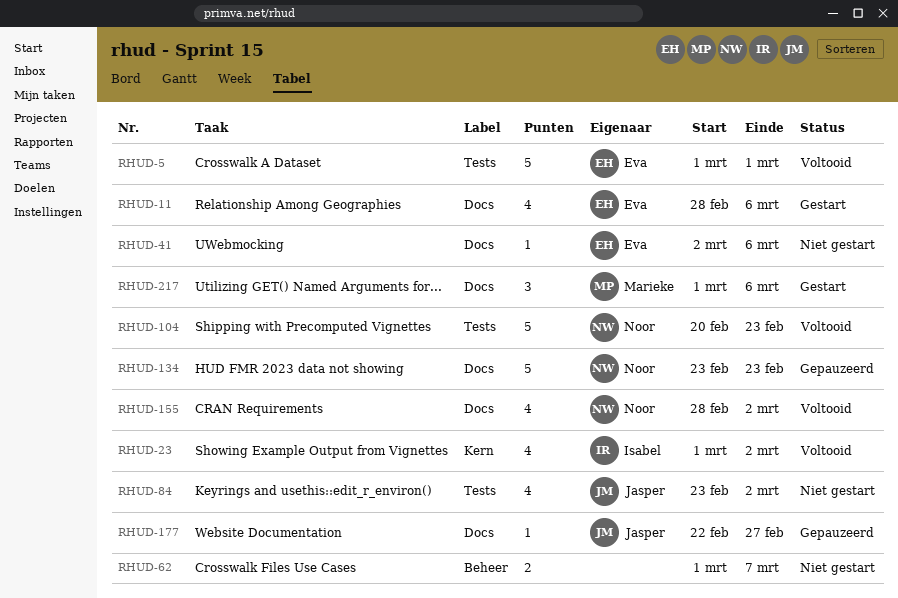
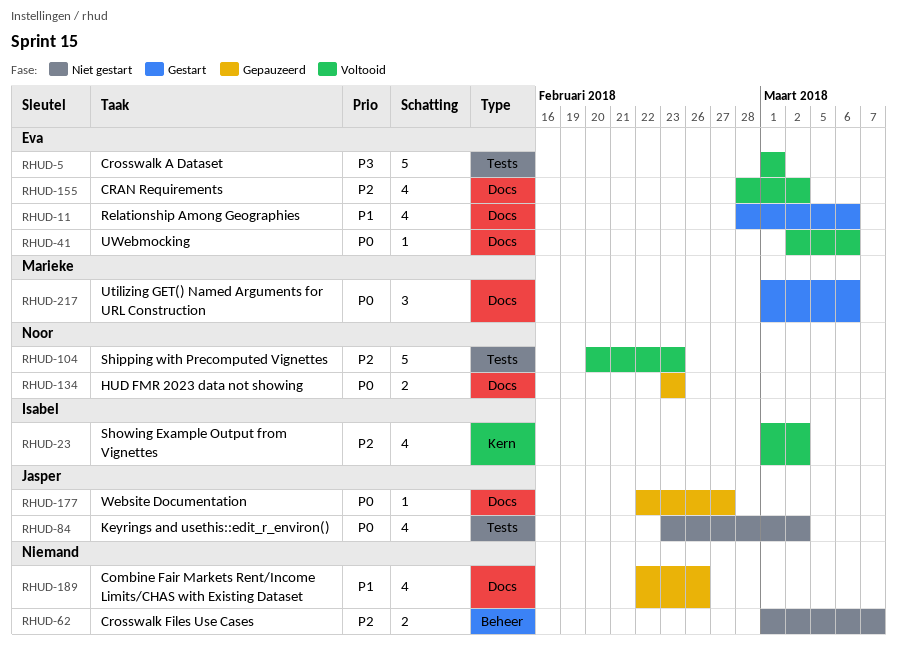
RHUD-41, status: Niet gestart -> Voltooid
RHUD-134, estimate: 5 -> 2
RHUD-155, owner: Noor -> Eva
RHUD-189: none -> present

